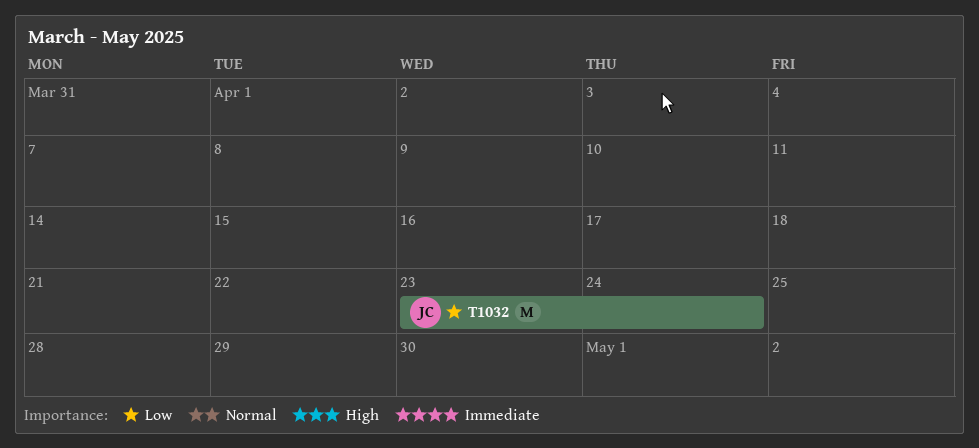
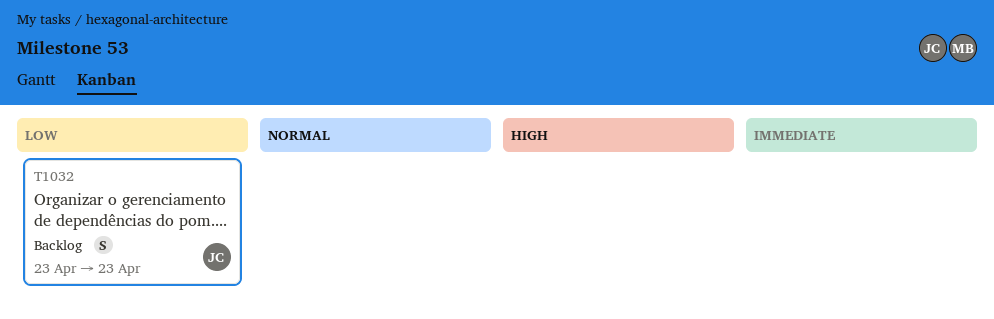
T1032, estimate: M -> S
T1032, due: Apr 24 -> Apr 23

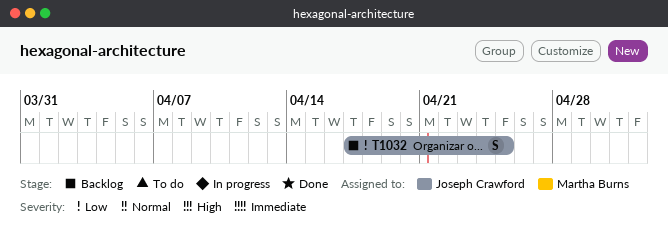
T1032, start: Apr 23 -> Apr 17
T1032, due: Apr 23 -> Apr 25

